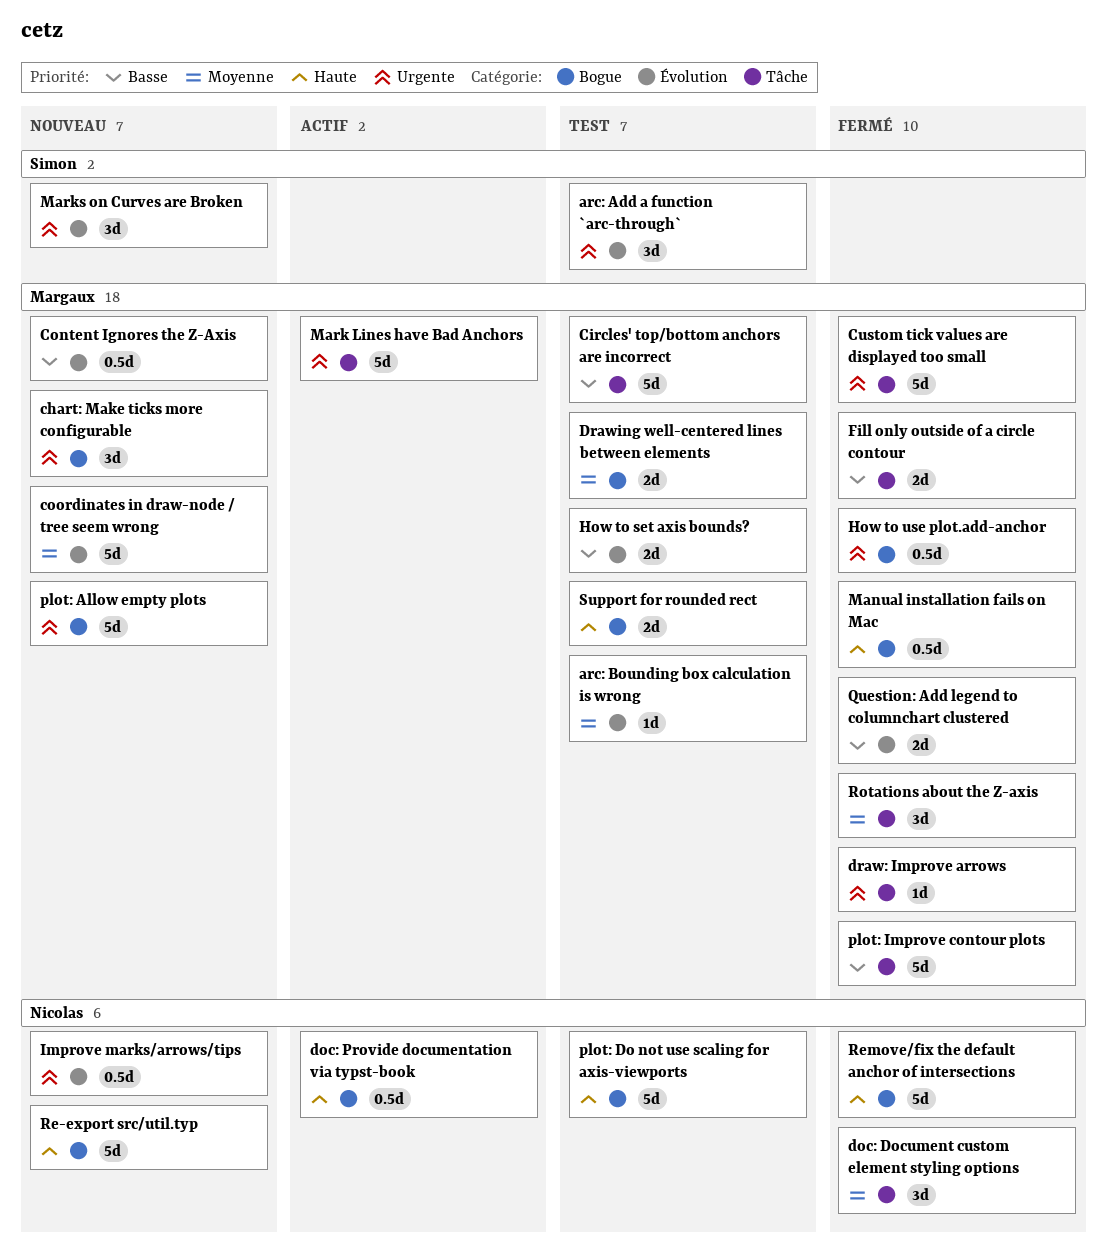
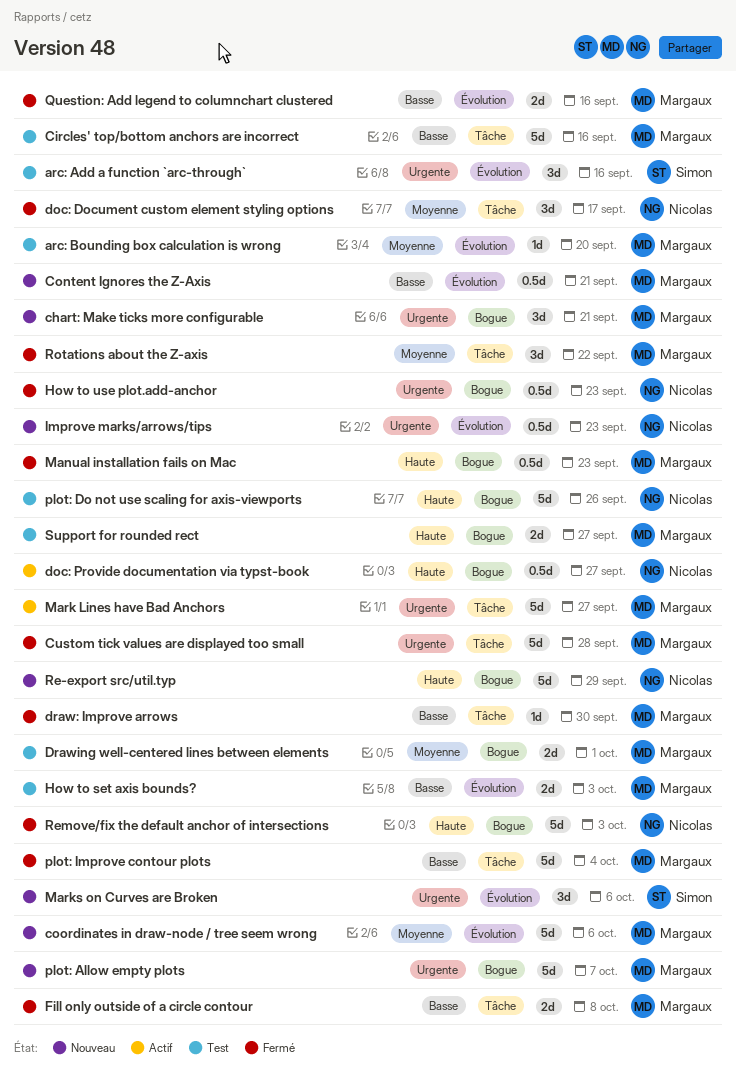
draw: Improve arrows, priority: Urgente -> Basse
How to use plot.add-anchor, owner: Margaux -> Nicolas

